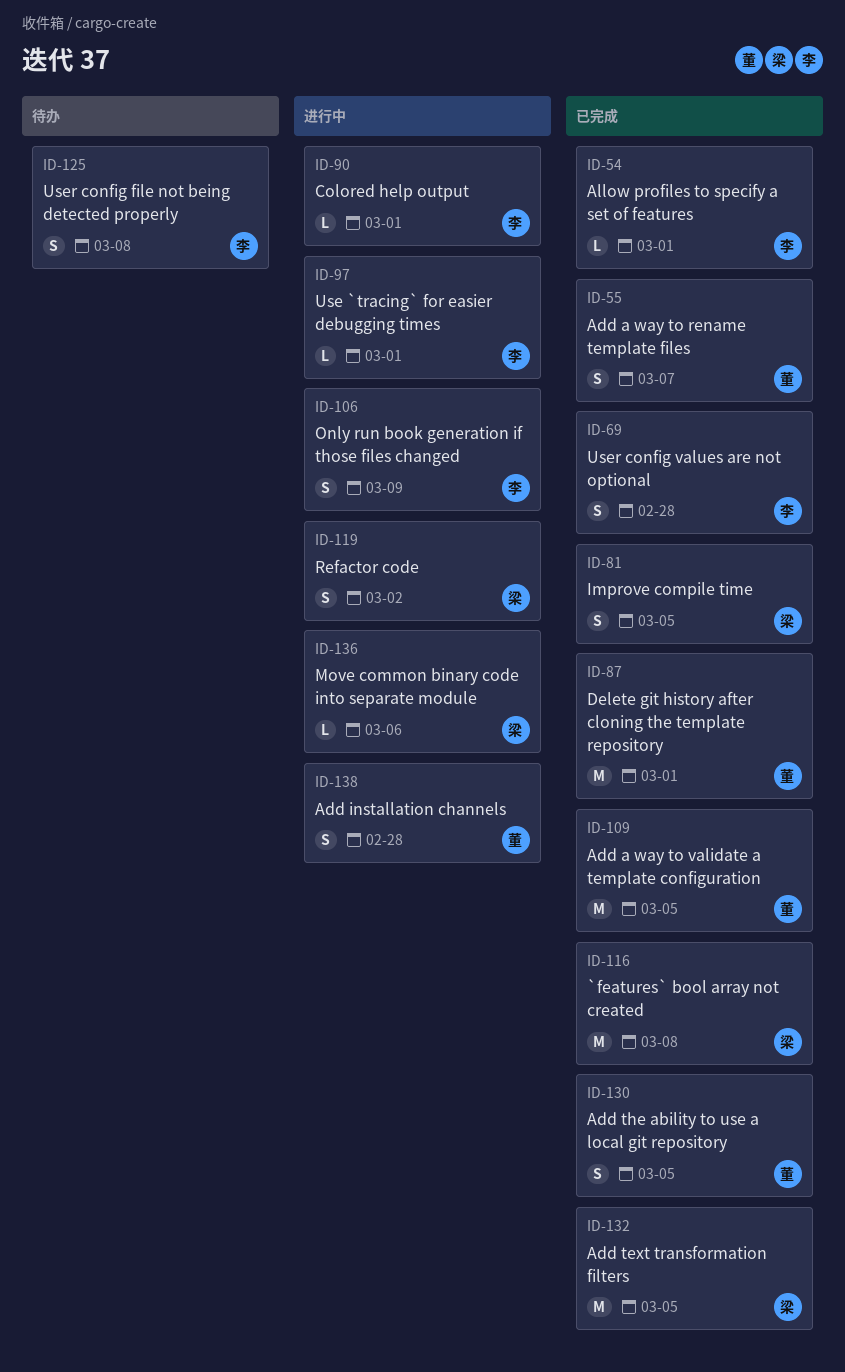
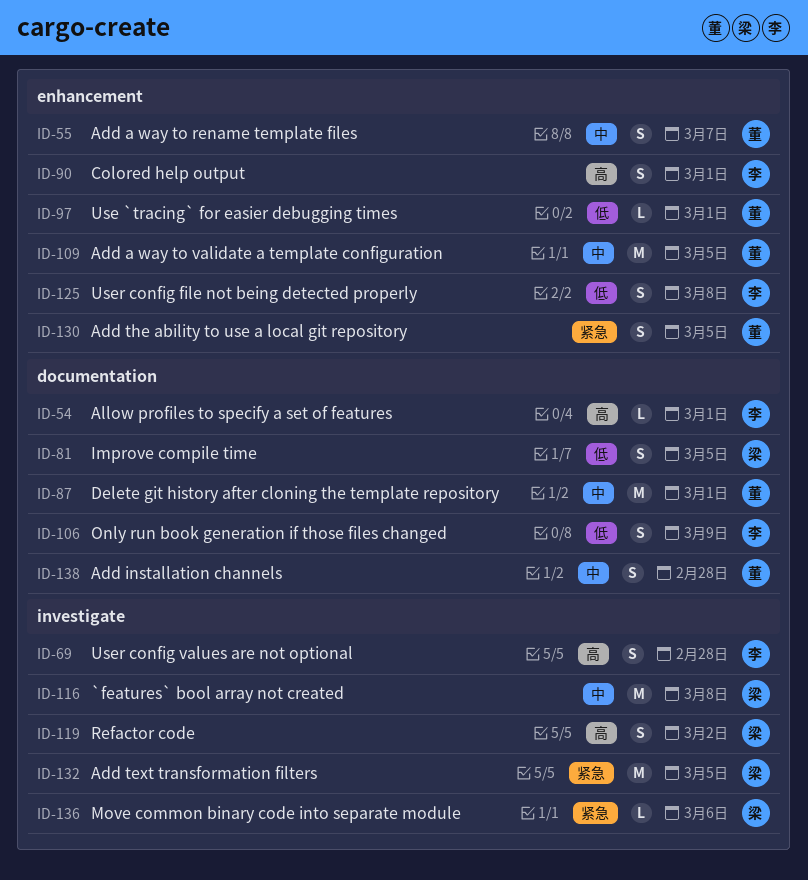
ID-90, estimate: L -> S
ID-97, owner: 李 -> 董

